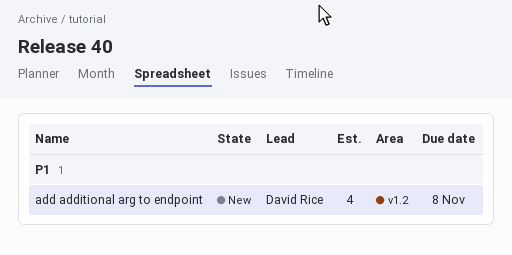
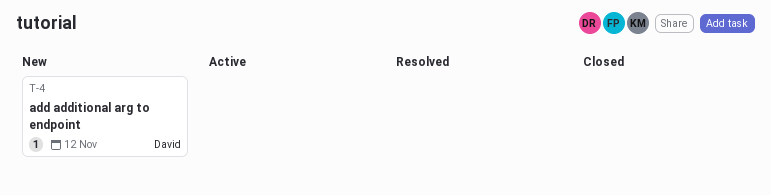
add additional arg to endpoint, estimate: 4 -> 1
add additional arg to endpoint, due: Nov 8 -> Nov 12

